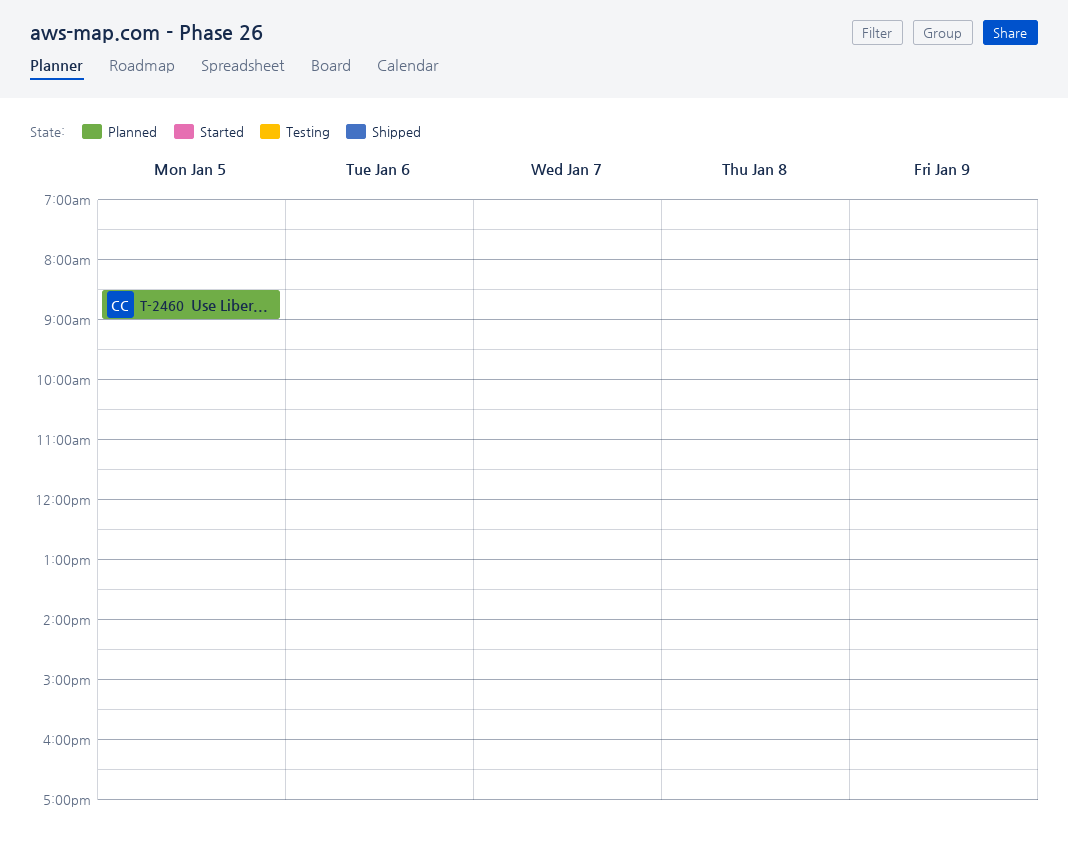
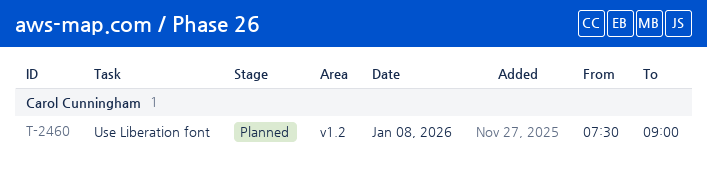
T-2460, day: Jan 5 -> Jan 8
T-2460, begins: 08:30 -> 07:30

